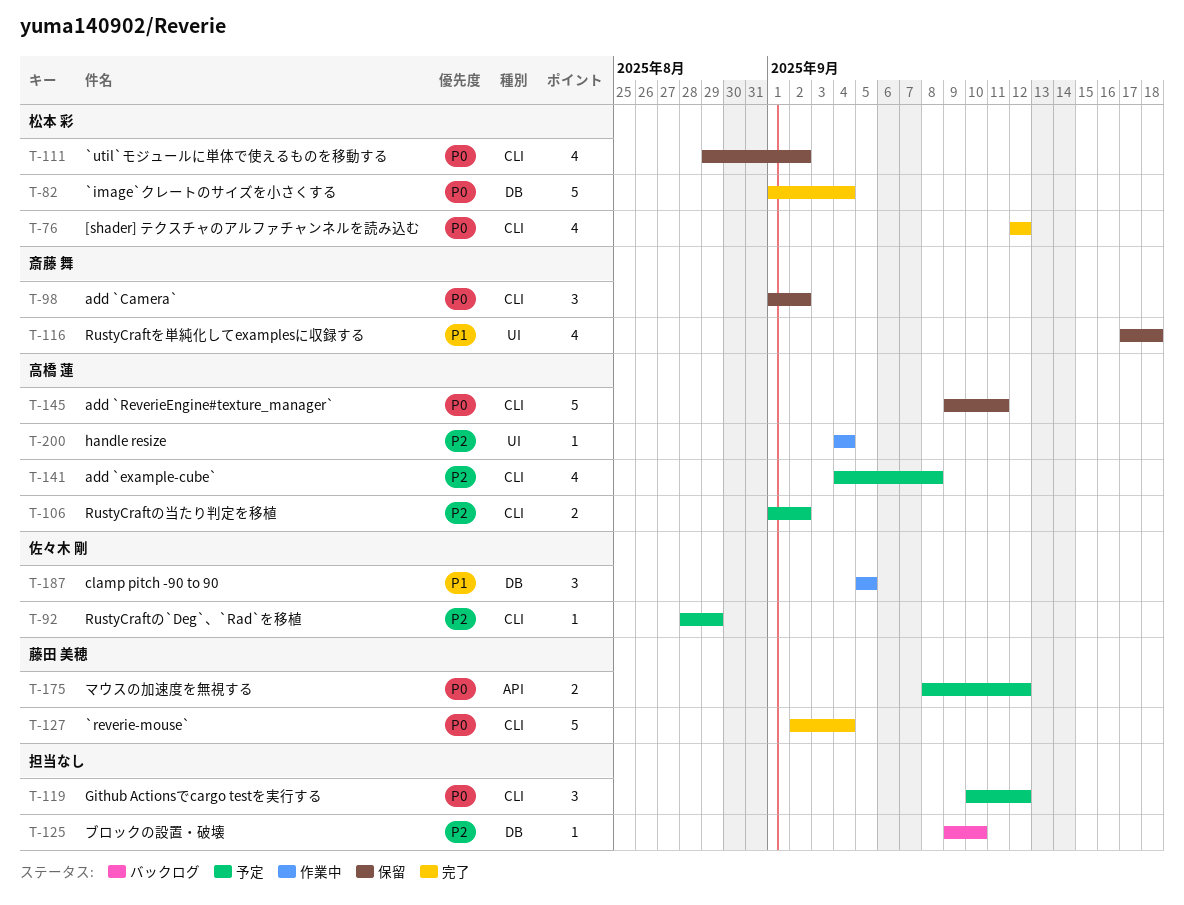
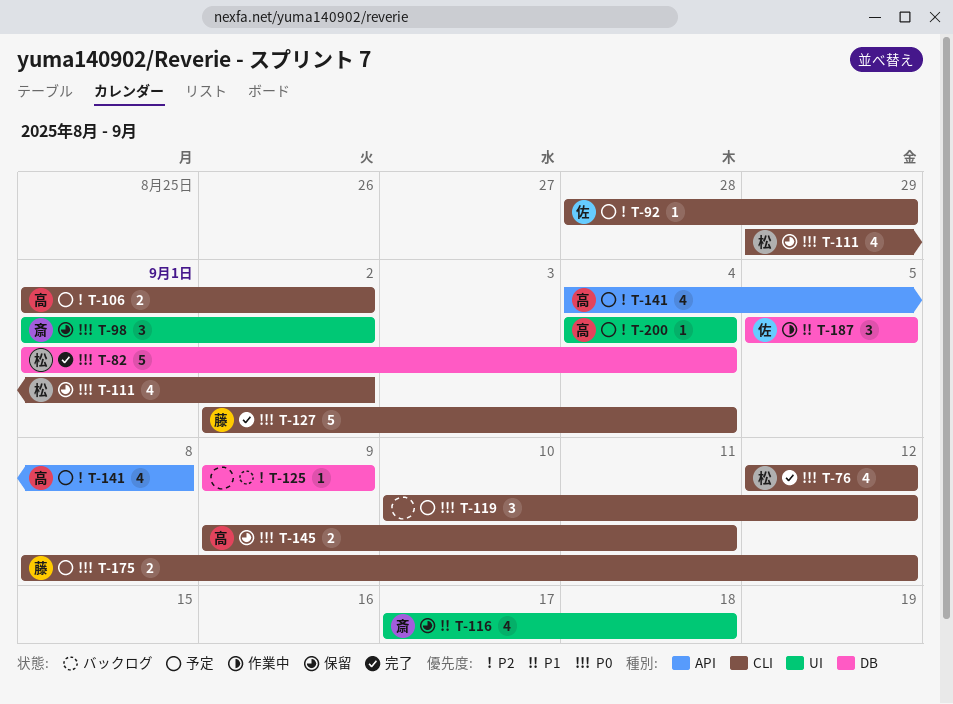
T-98, label: CLI -> UI
T-125, due: Sep 10 -> Sep 9
T-141, label: CLI -> API
T-145, estimate: 5 -> 2
T-175, label: API -> CLI
T-200, status: 作業中 -> 予定

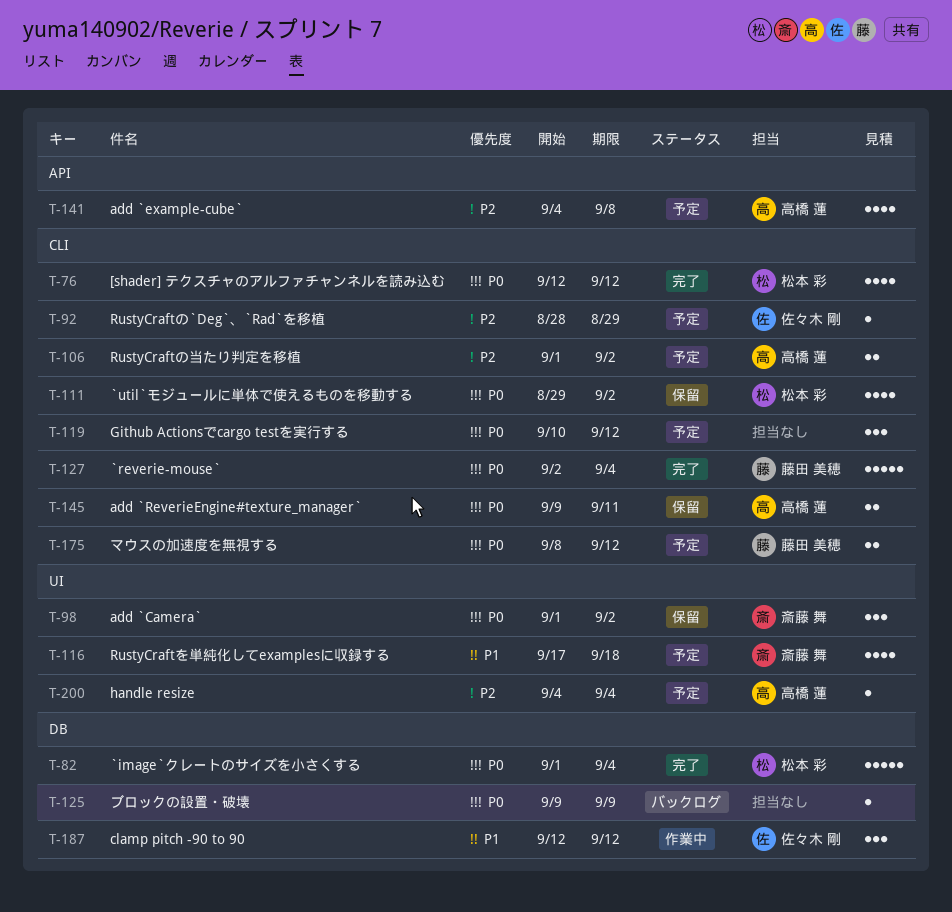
T-116, status: 保留 -> 予定
T-125, priority: P2 -> P0
T-187, start: Sep 5 -> Sep 12
T-187, due: Sep 5 -> Sep 12

